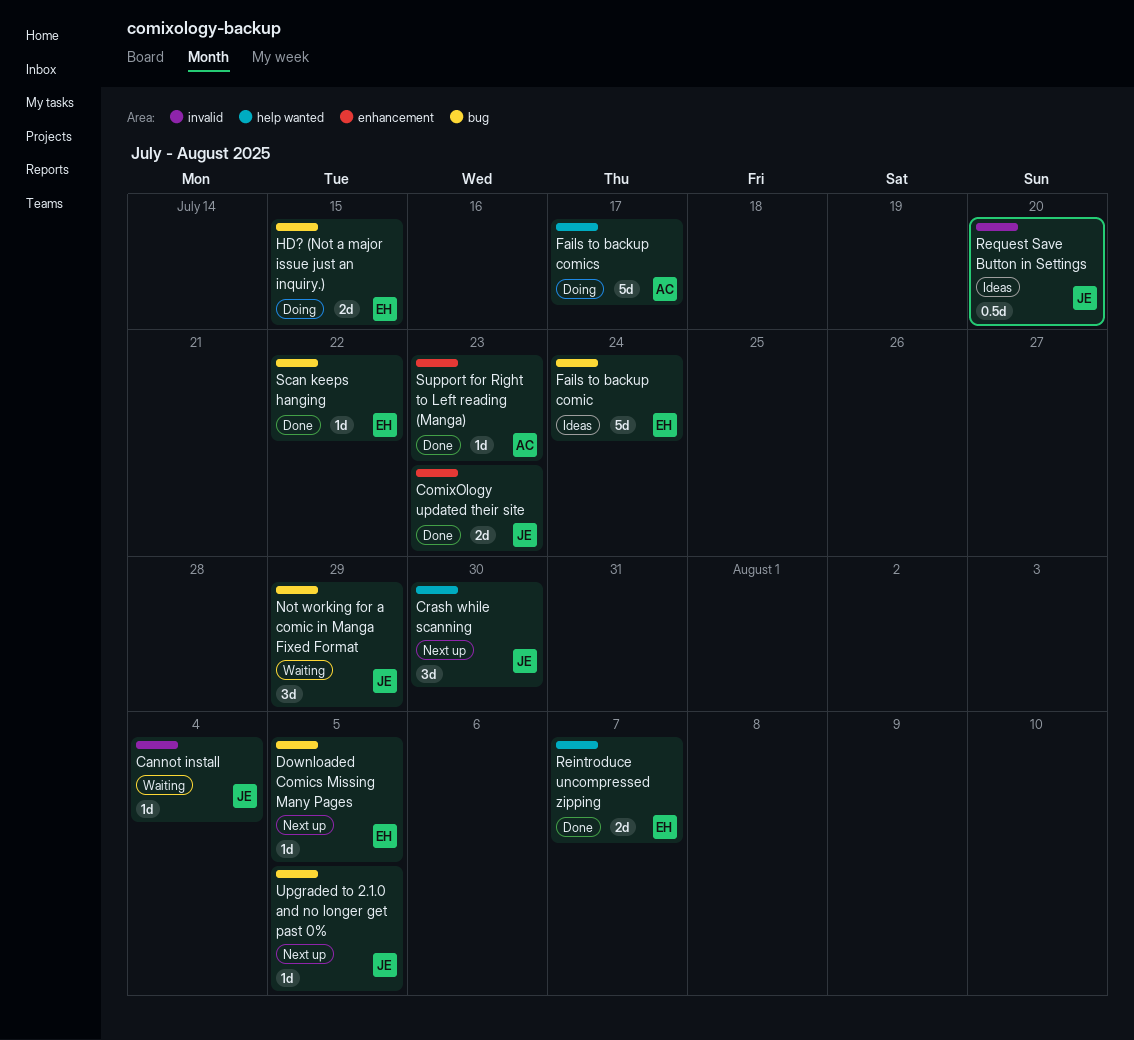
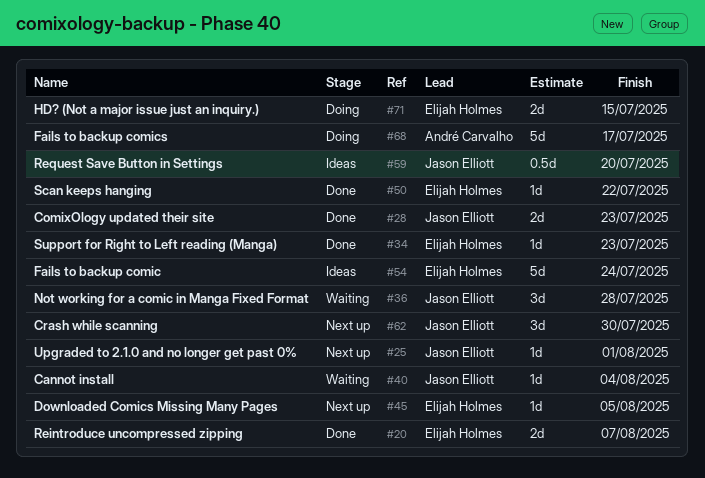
Not working for a comic in Manga Fixed Format, due: Jul 29 -> Jul 28
Support for Right to Left reading (Manga), owner: André Carvalho -> Elijah Holmes
Upgraded to 2.1.0 and no longer get past 0%, due: Aug 5 -> Aug 1

